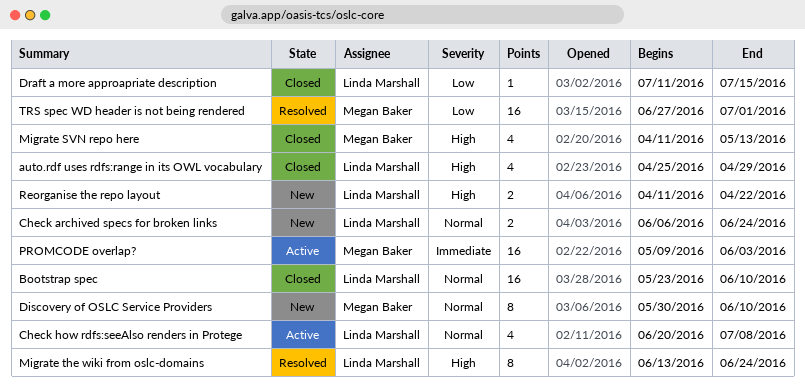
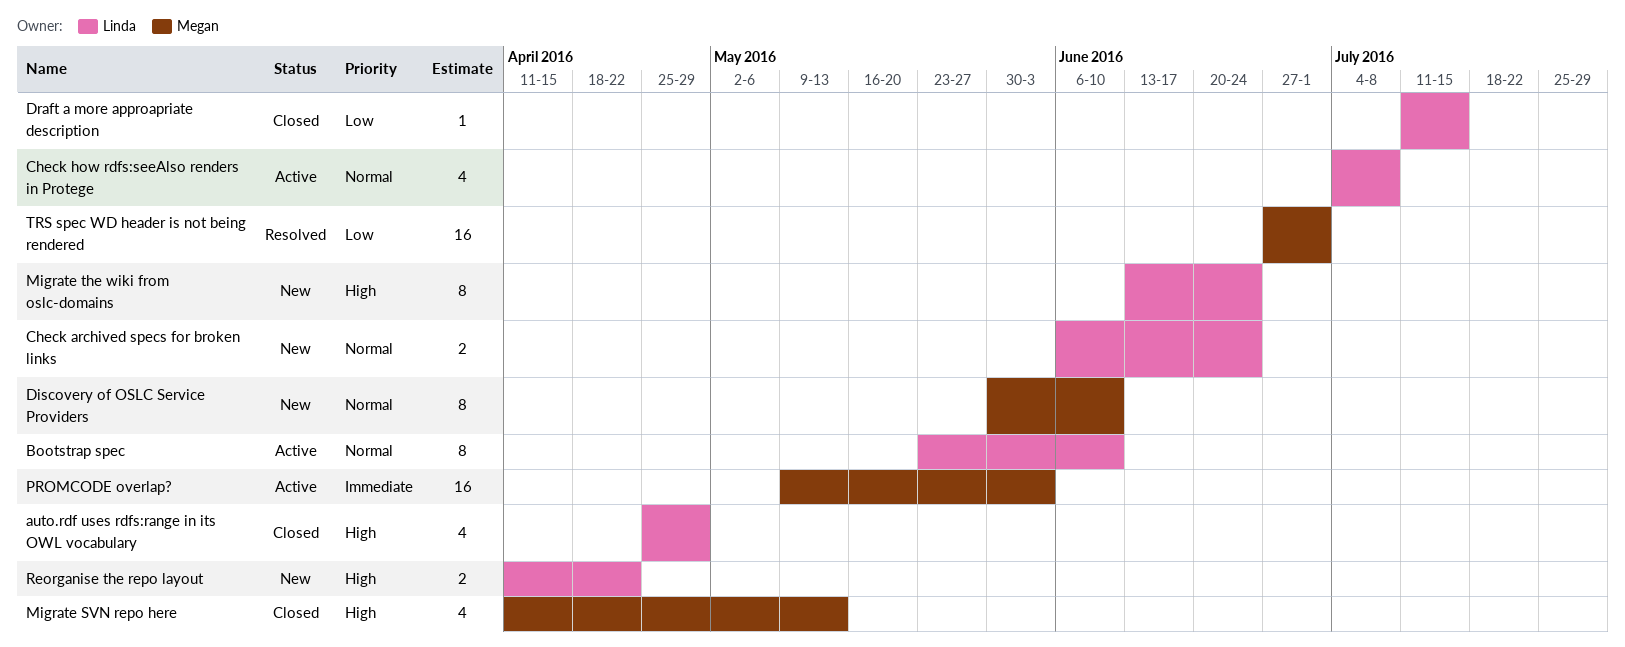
Bootstrap spec, status: Closed -> Active
Bootstrap spec, estimate: 16 -> 8
Check how rdfs:seeAlso renders in Protege, start: Jun 20 -> Jul 4
Migrate the wiki from oslc-domains, status: Resolved -> New

